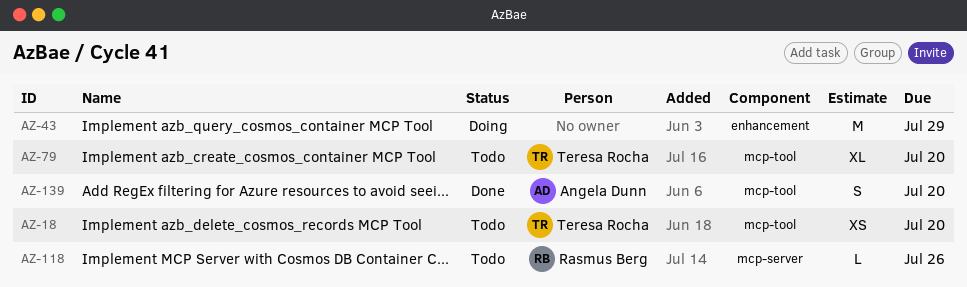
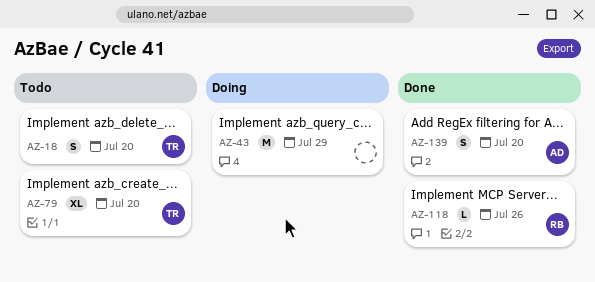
AZ-18, estimate: XS -> S
AZ-118, status: Todo -> Done

